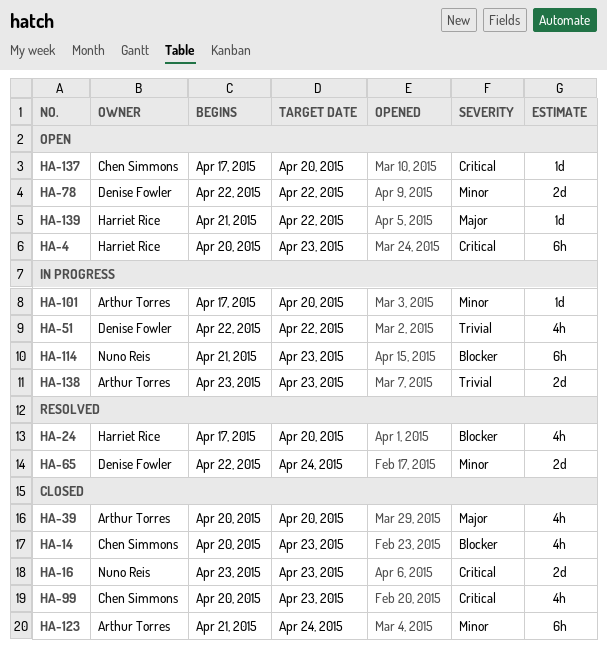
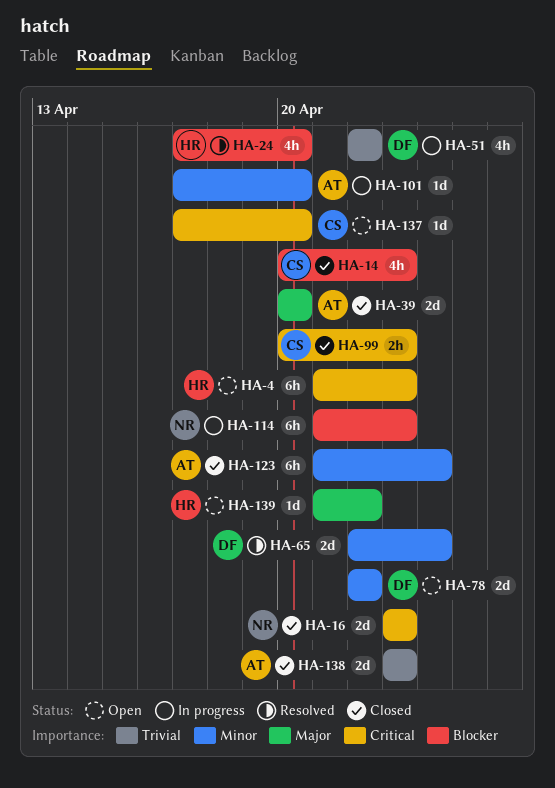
HA-4, start: Apr 20 -> Apr 21
HA-39, estimate: 4h -> 2d
HA-99, estimate: 4h -> 2h
HA-138, status: In progress -> Closed

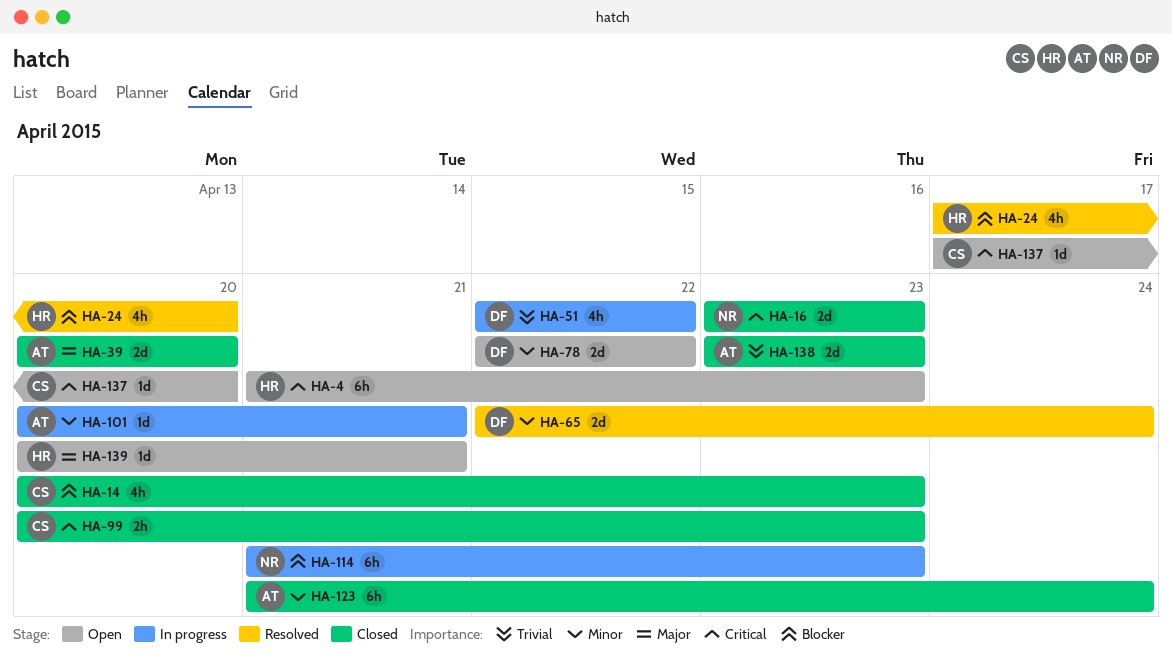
HA-101, start: Apr 17 -> Apr 20
HA-101, due: Apr 20 -> Apr 21
HA-139, start: Apr 21 -> Apr 20
HA-139, due: Apr 22 -> Apr 21

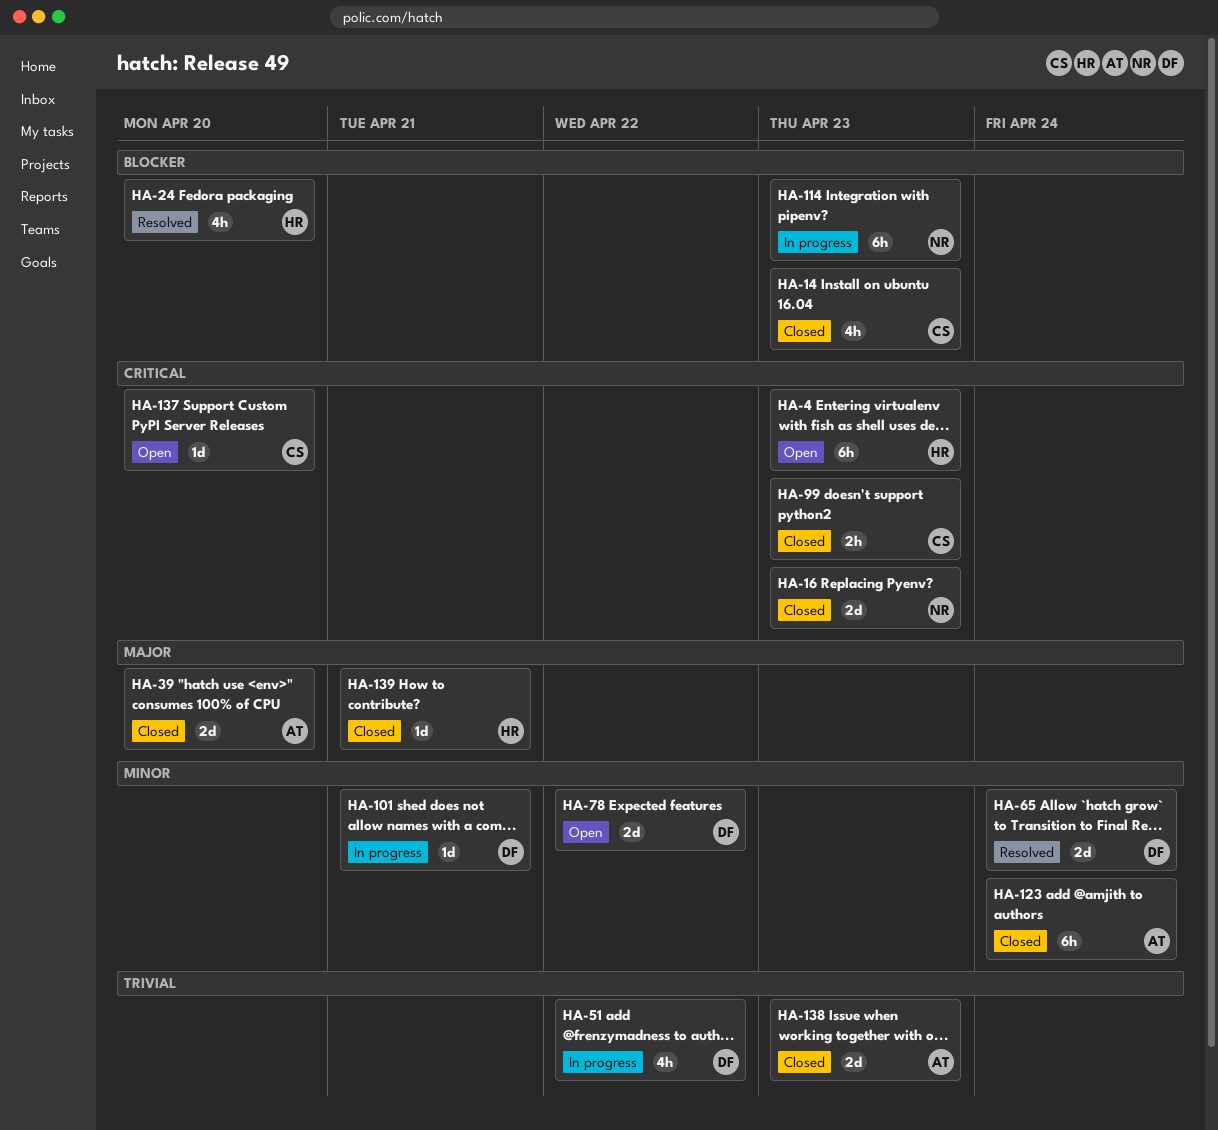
HA-101, owner: AT -> DF
HA-139, status: Open -> Closed

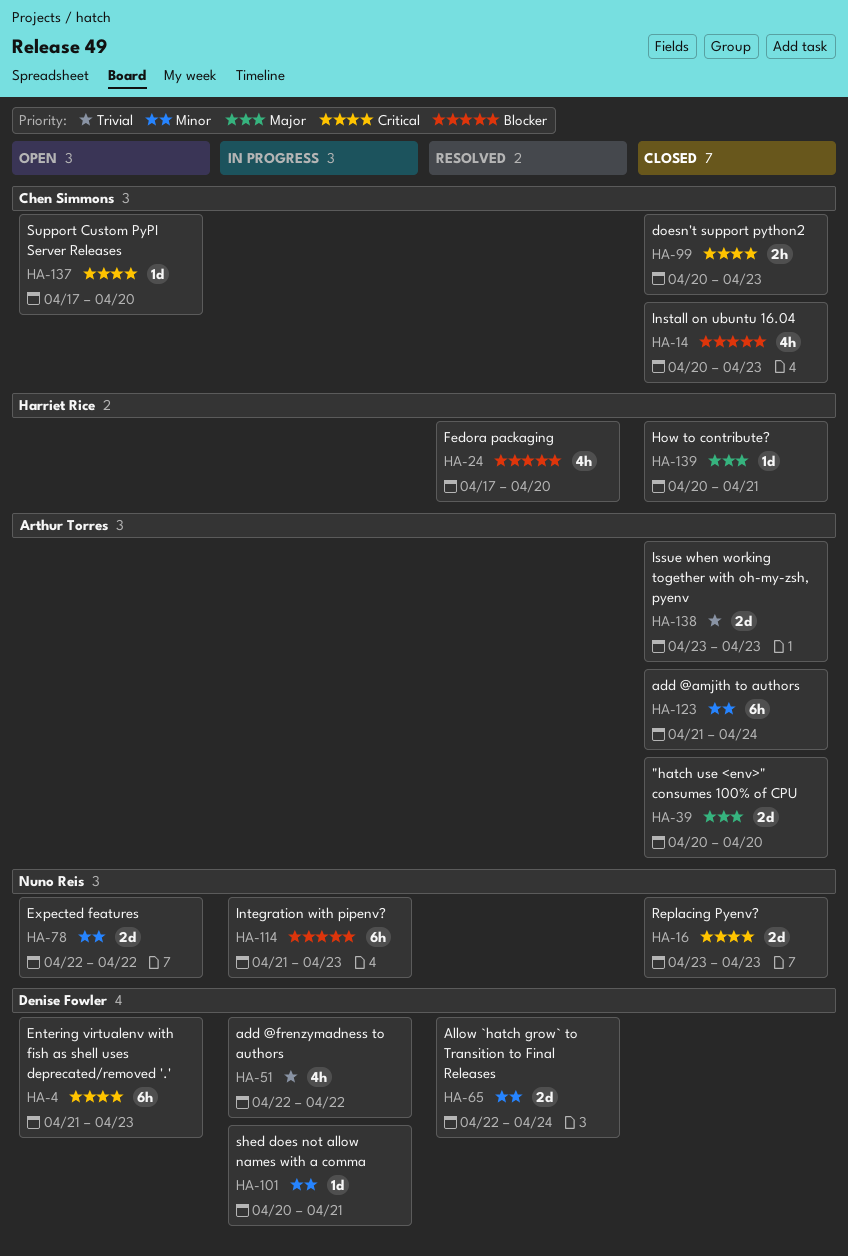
HA-4, owner: Harriet Rice -> Denise Fowler
HA-78, owner: Denise Fowler -> Nuno Reis

